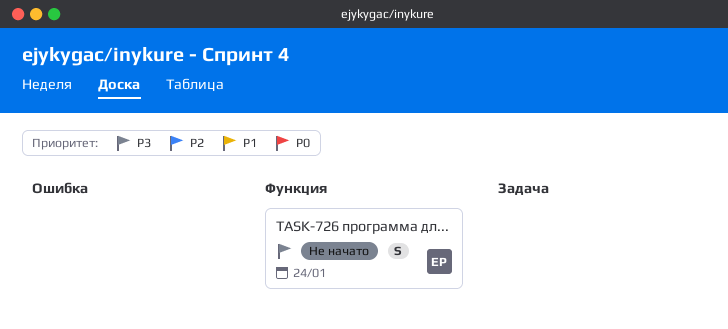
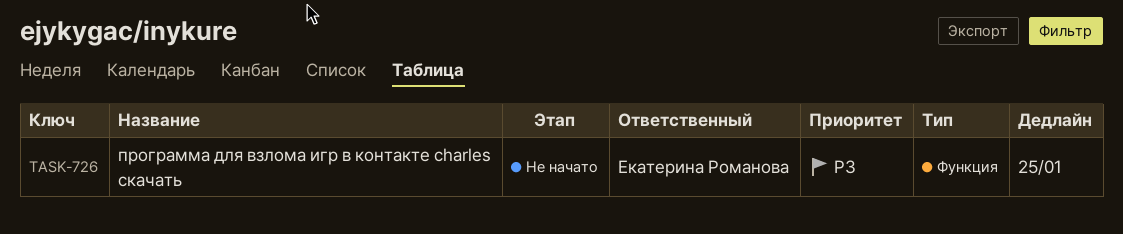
TASK-726, due: Jan 24 -> Jan 25

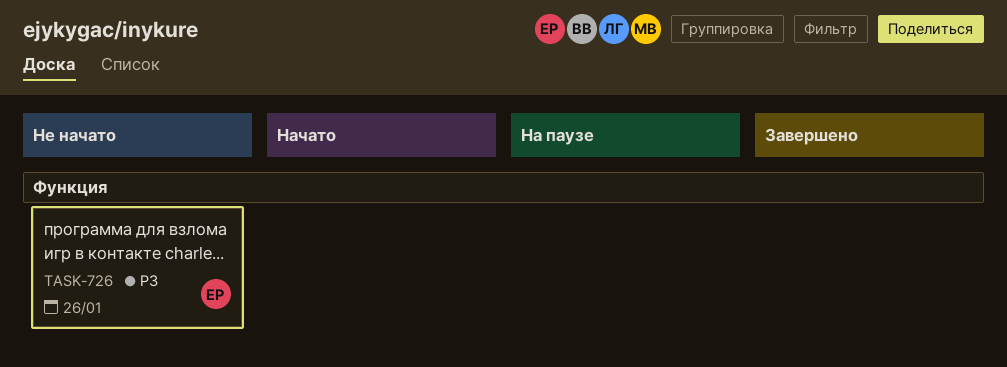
TASK-726, due: Jan 25 -> Jan 26

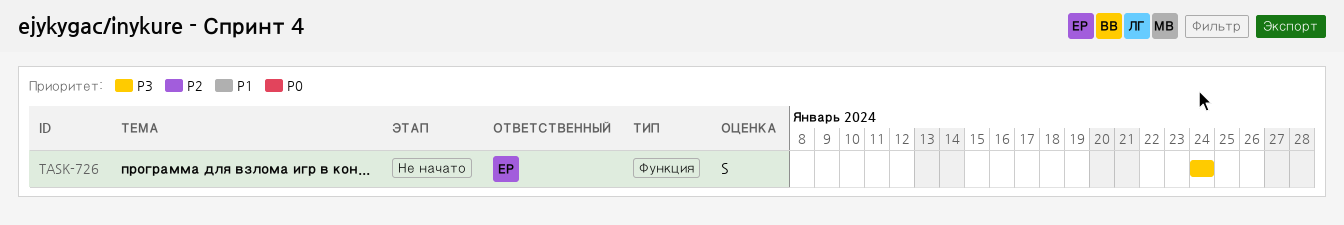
TASK-726, due: Jan 26 -> Jan 24

